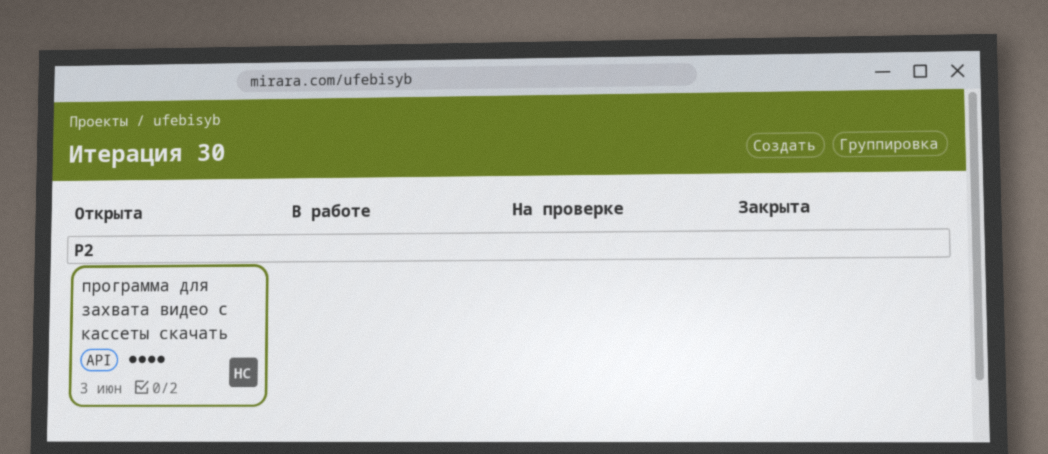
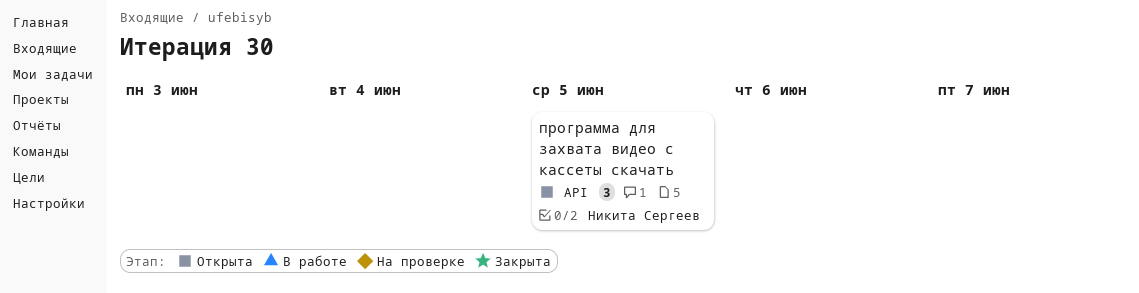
программа для захвата видео с кассеты скачать, estimate: 4 -> 3
программа для захвата видео с кассеты скачать, due: Jun 3 -> Jun 5

